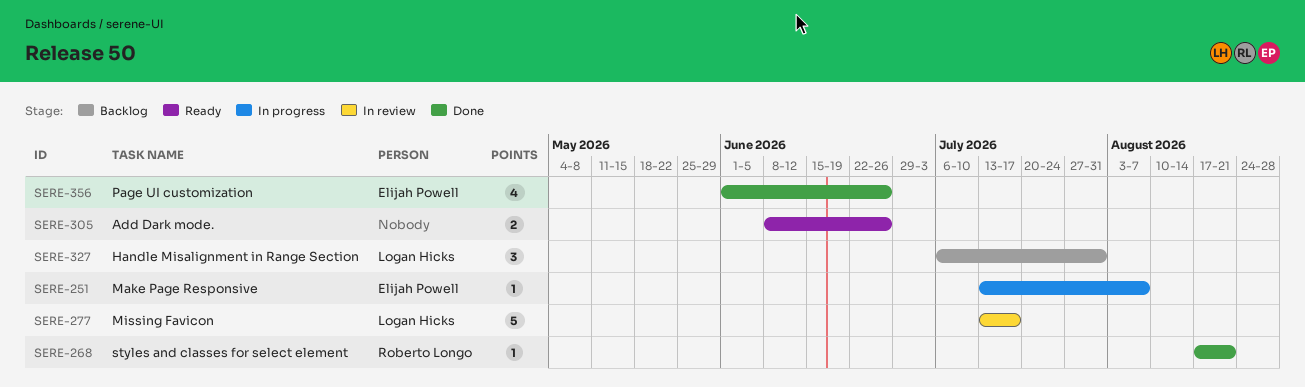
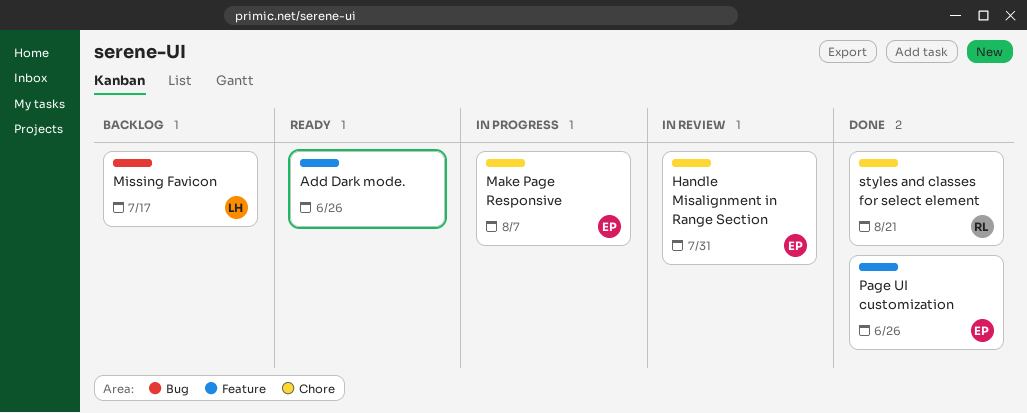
Handle Misalignment in Range Section, status: Backlog -> In review
Handle Misalignment in Range Section, owner: Logan Hicks -> Elijah Powell
Missing Favicon, status: In review -> Backlog

